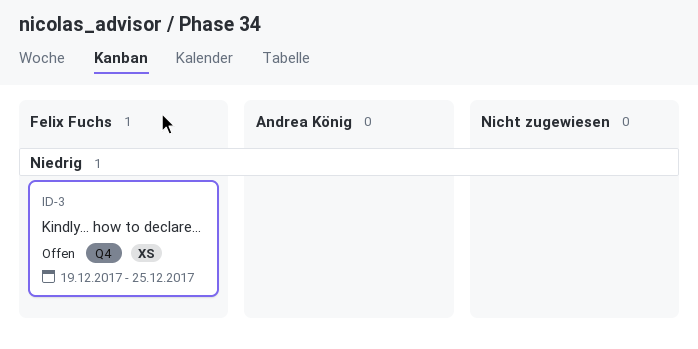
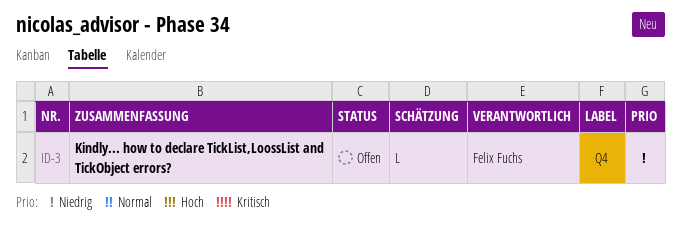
ID-3, estimate: XS -> L

